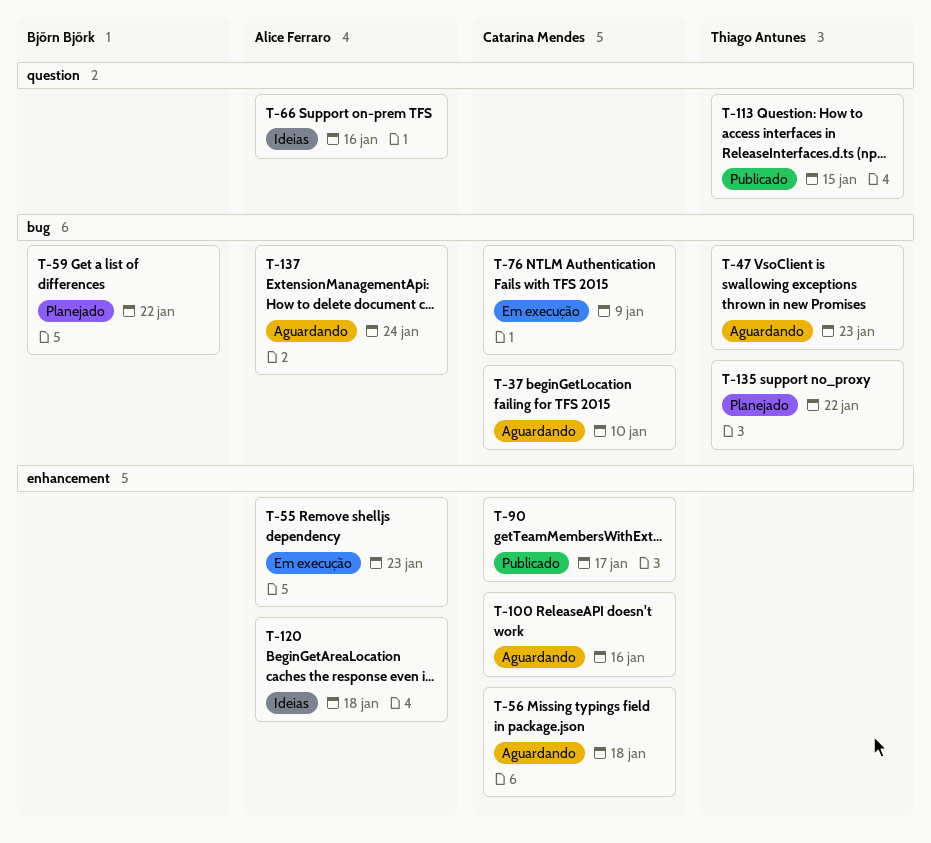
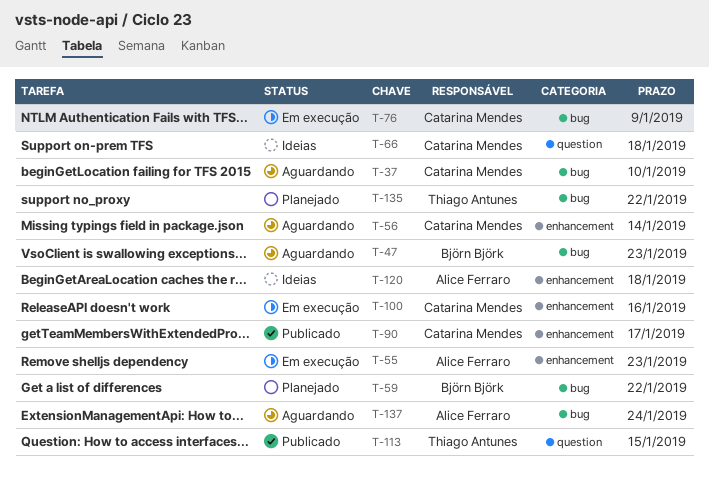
T-47, owner: Thiago Antunes -> Björn Björk
T-56, due: Jan 18 -> Jan 14
T-66, owner: Alice Ferraro -> Catarina Mendes
T-66, due: Jan 16 -> Jan 18
T-100, status: Aguardando -> Em execução

